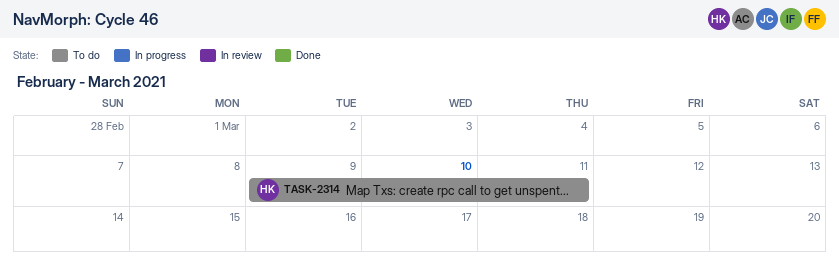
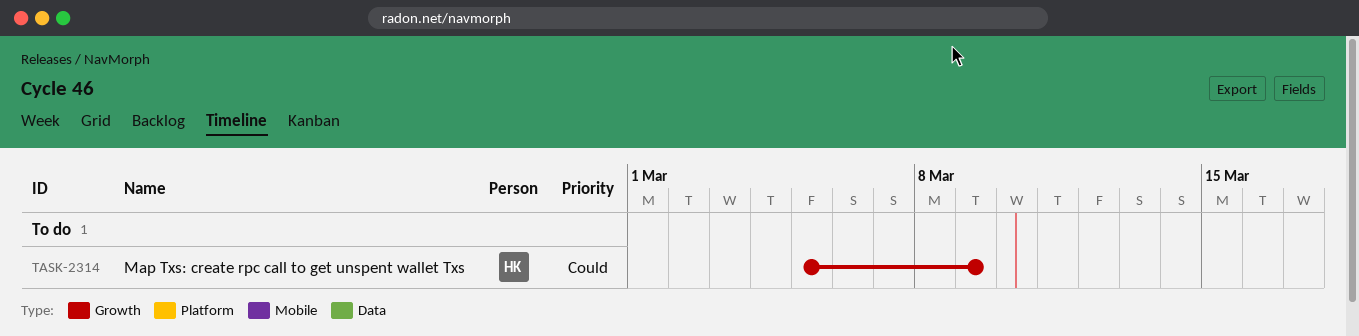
TASK-2314, start: Mar 9 -> Mar 5
TASK-2314, due: Mar 11 -> Mar 9

